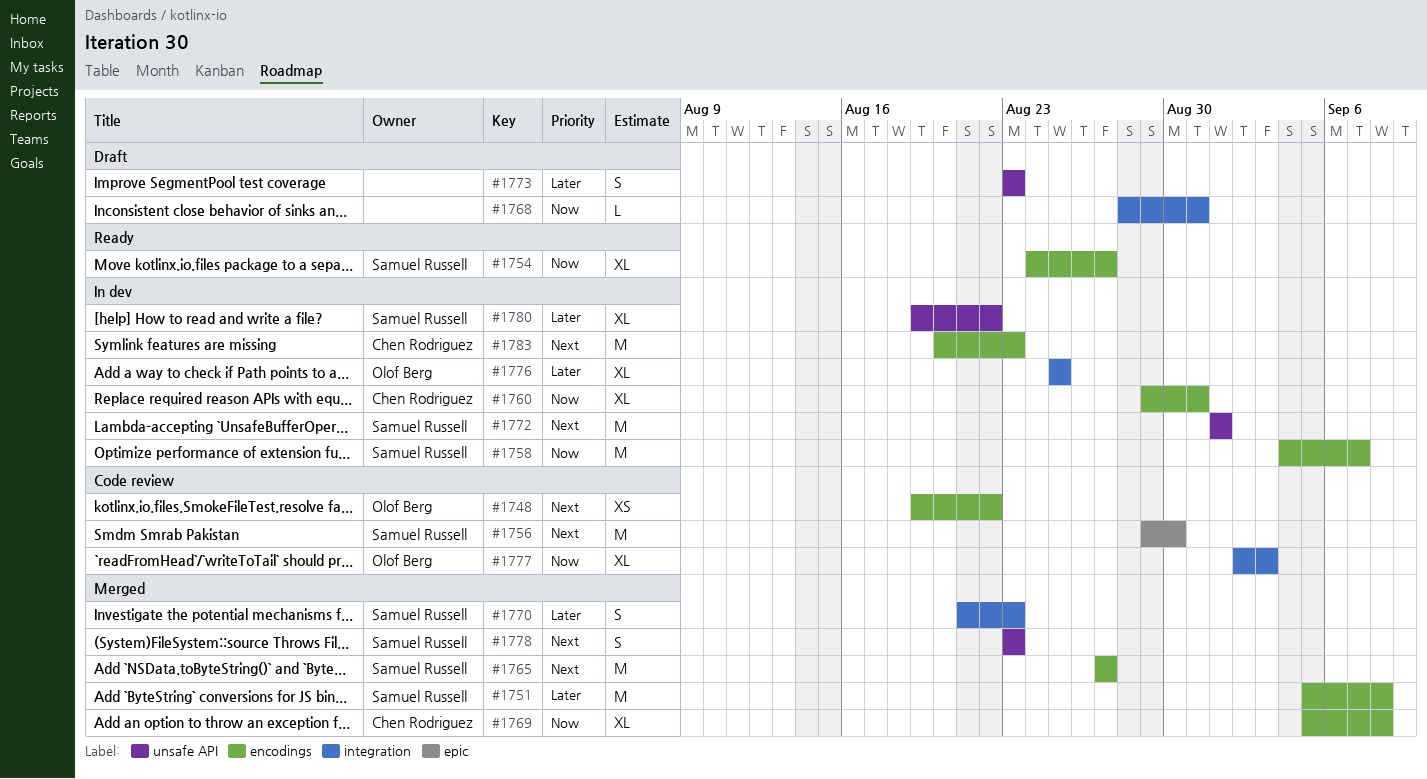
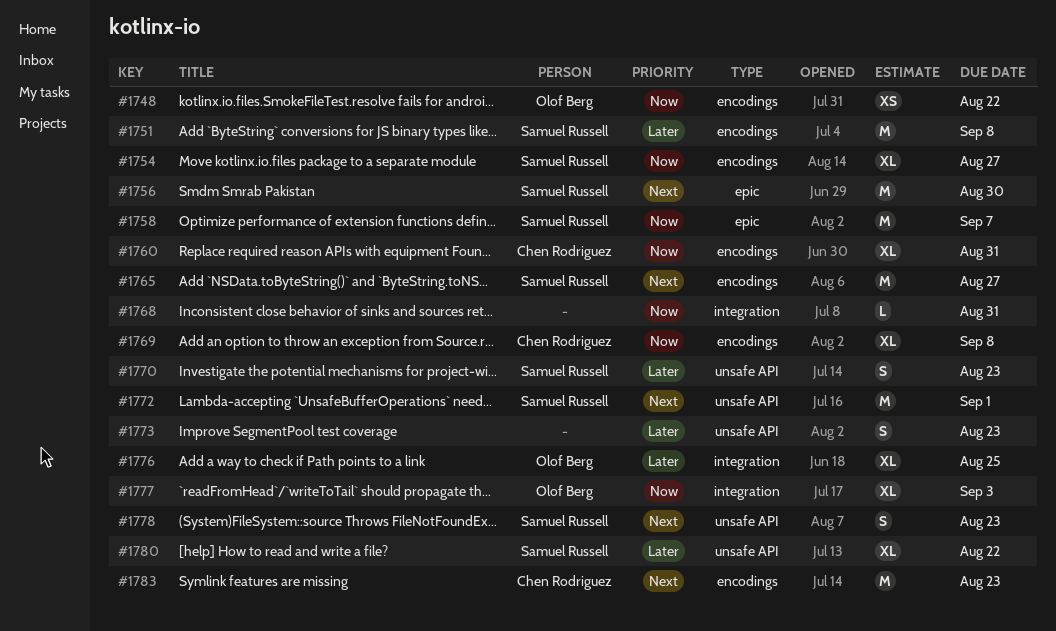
#1748, priority: Next -> Now
#1758, label: encodings -> epic
#1770, label: integration -> unsafe API

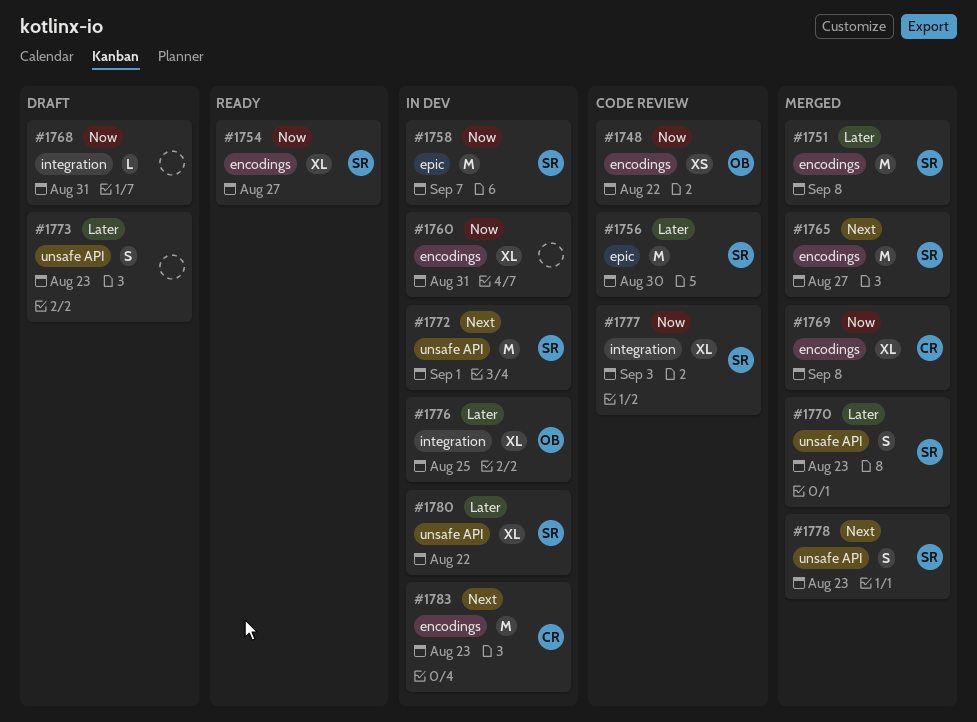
#1756, priority: Next -> Later
#1760, owner: Chen Rodriguez -> none
#1777, owner: Olof Berg -> Samuel Russell

